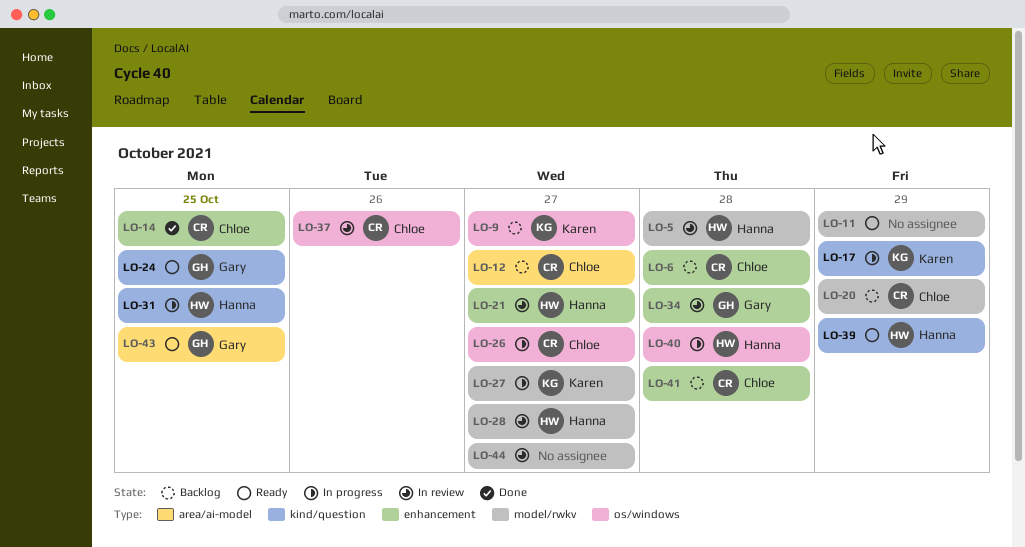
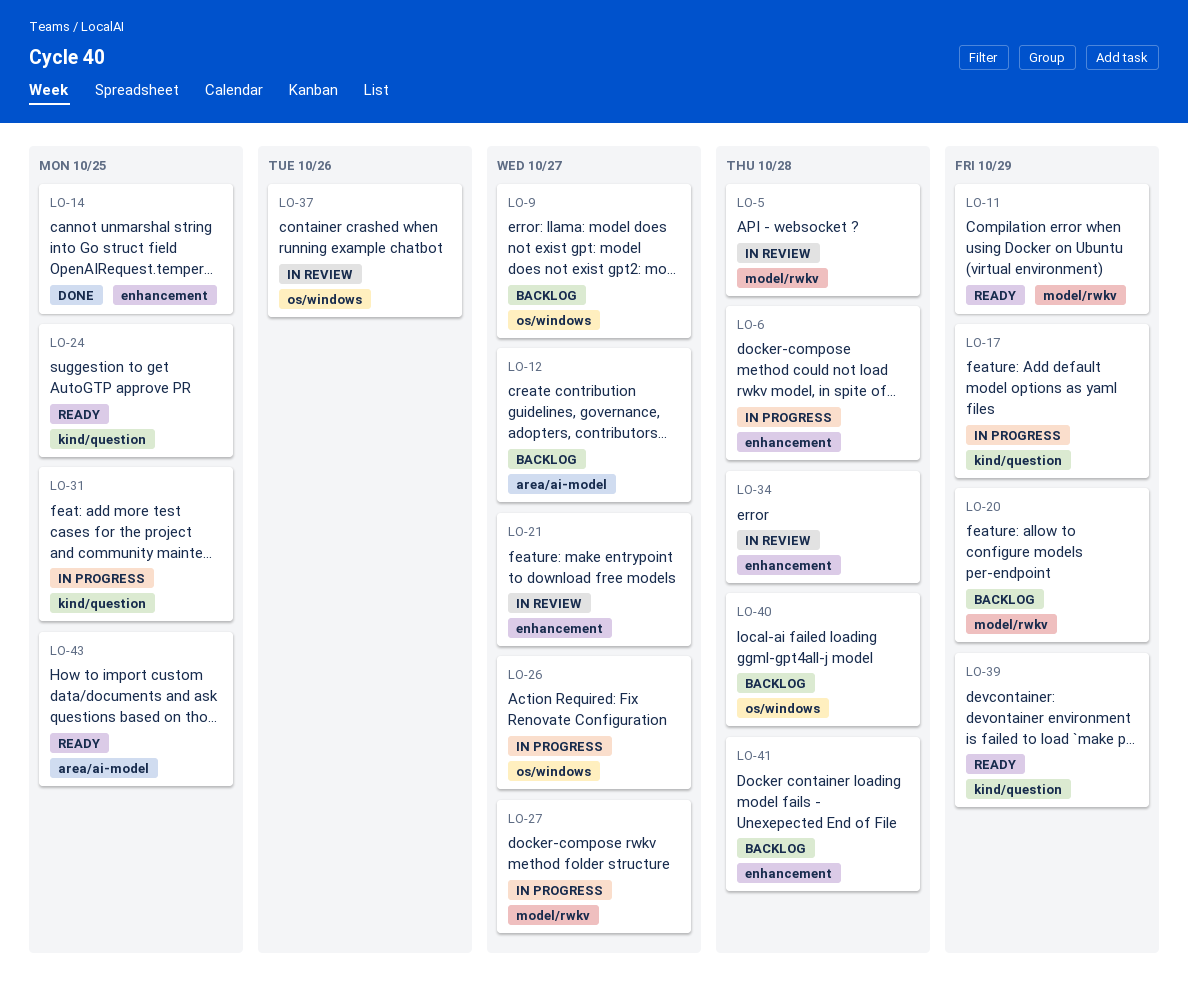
LO-6, status: Backlog -> In progress
LO-28: present -> none
LO-40, status: In progress -> Backlog
LO-44: present -> none

